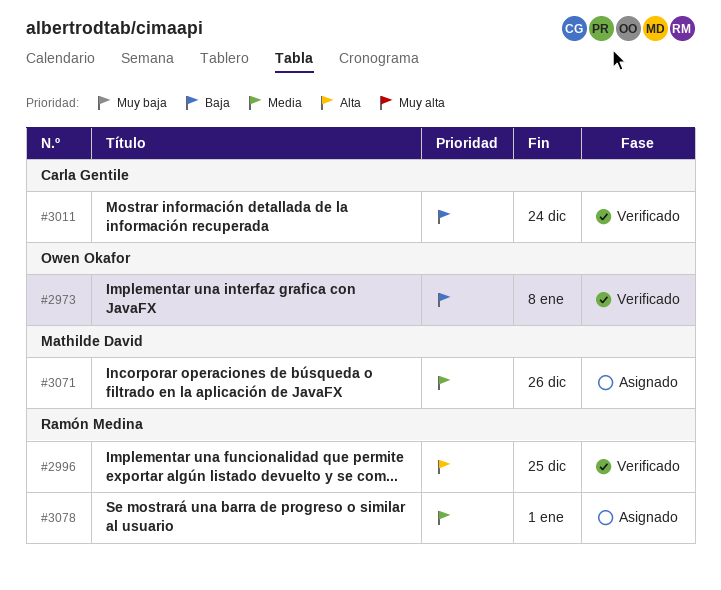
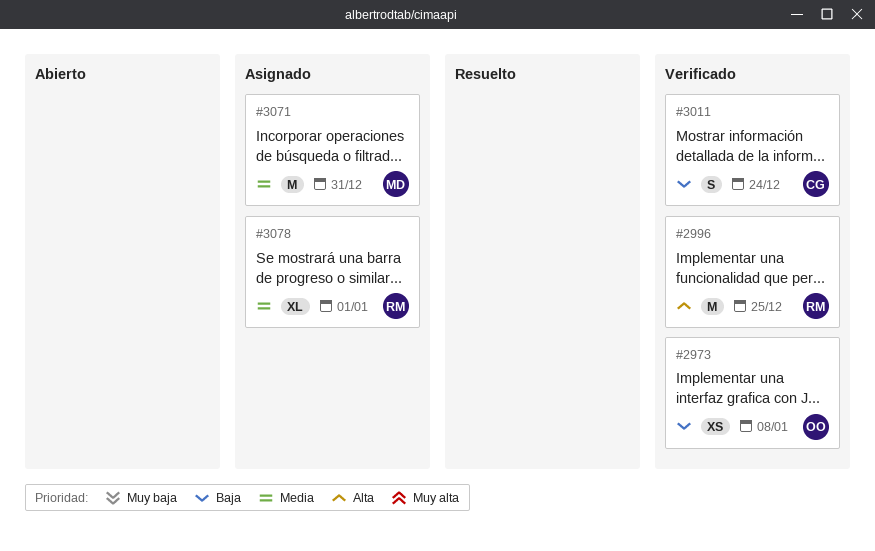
#3071, due: Dec 26 -> Dec 31

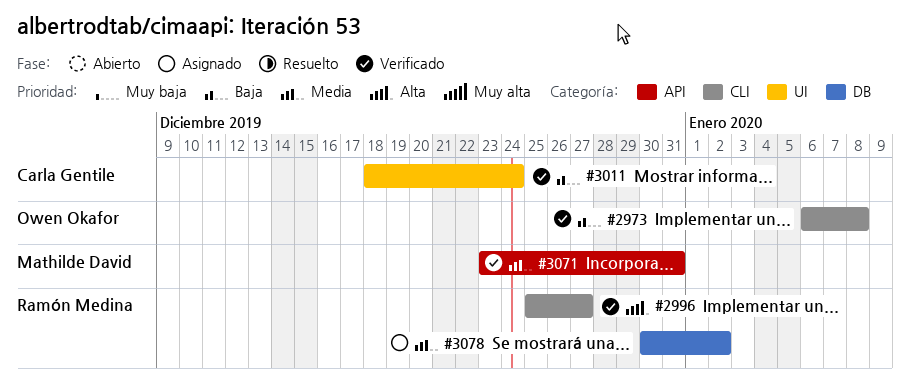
#2996, due: Dec 25 -> Dec 27
#3071, status: Asignado -> Verificado
#3078, due: Jan 1 -> Jan 2

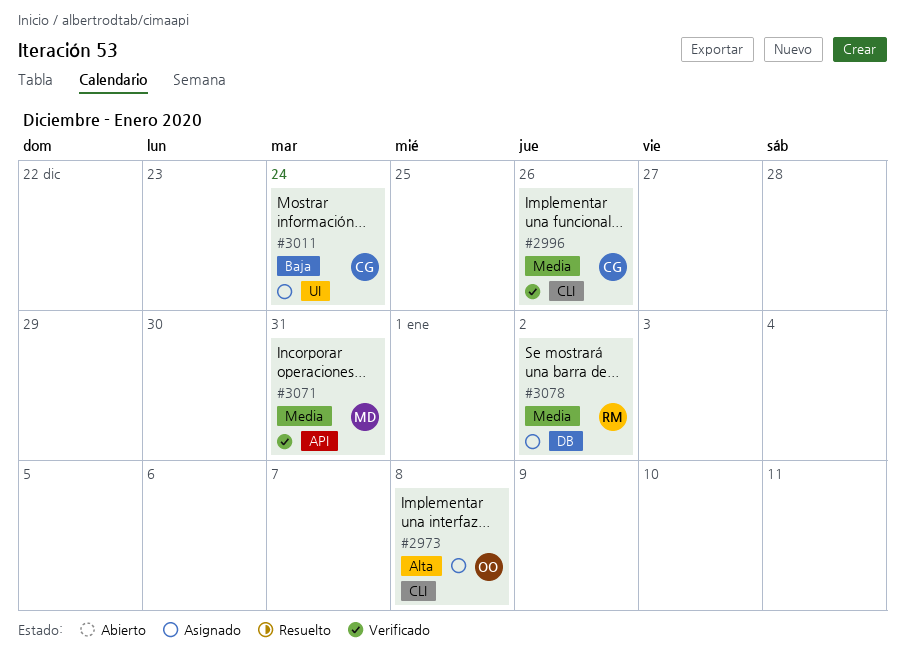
#2973, status: Verificado -> Asignado
#2973, priority: Baja -> Alta
#2996, owner: Ramón Medina -> Carla Gentile
#2996, priority: Alta -> Media
#2996, due: Dec 27 -> Dec 26
#3011, status: Verificado -> Asignado

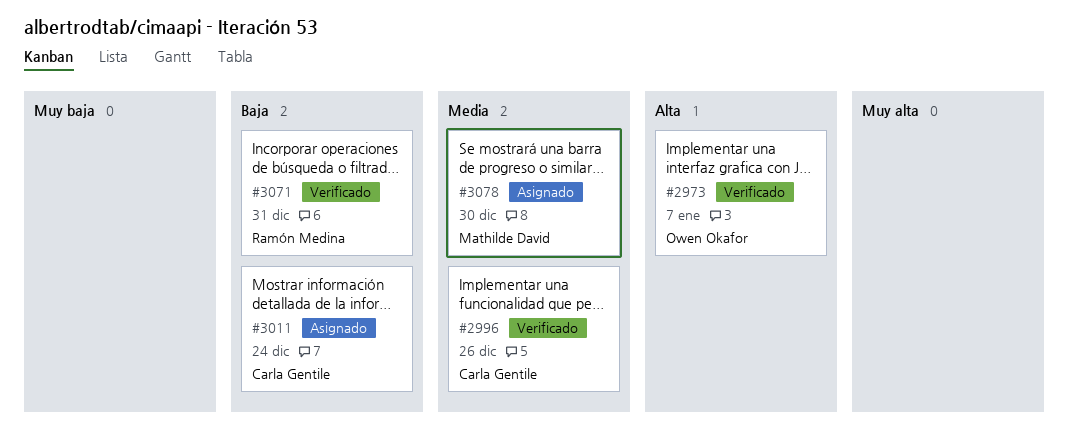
#2973, status: Asignado -> Verificado
#2973, due: Jan 8 -> Jan 7
#3071, owner: Mathilde David -> Ramón Medina
#3071, priority: Media -> Baja
#3078, owner: Ramón Medina -> Mathilde David
#3078, due: Jan 2 -> Dec 30

